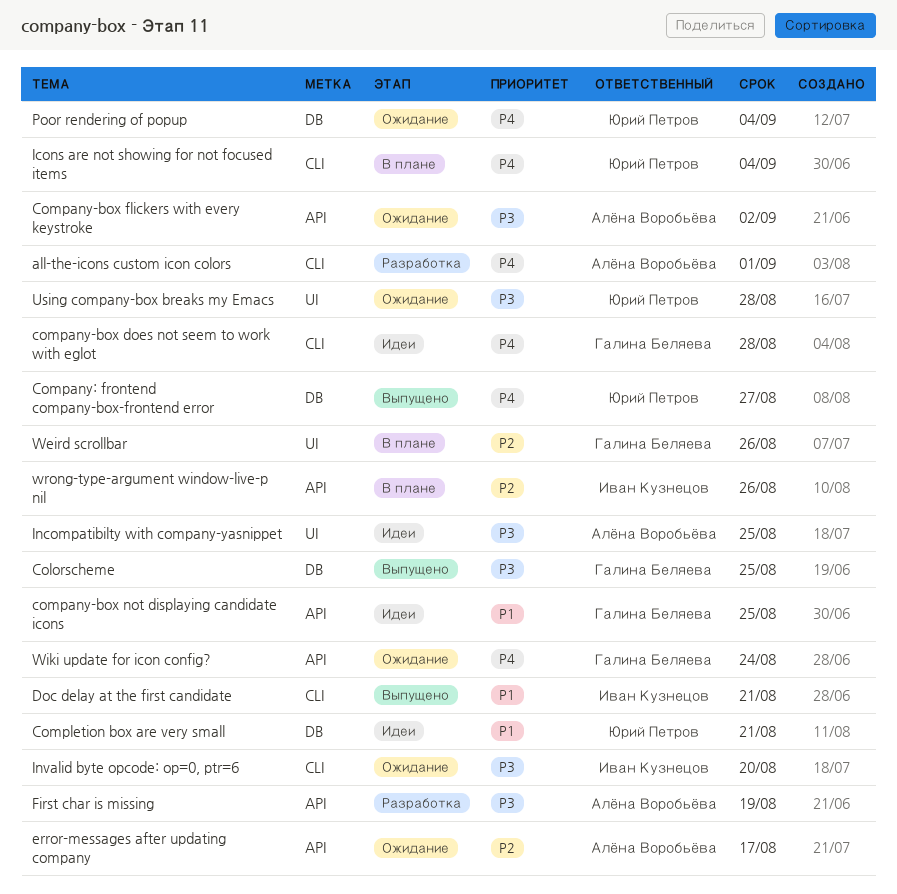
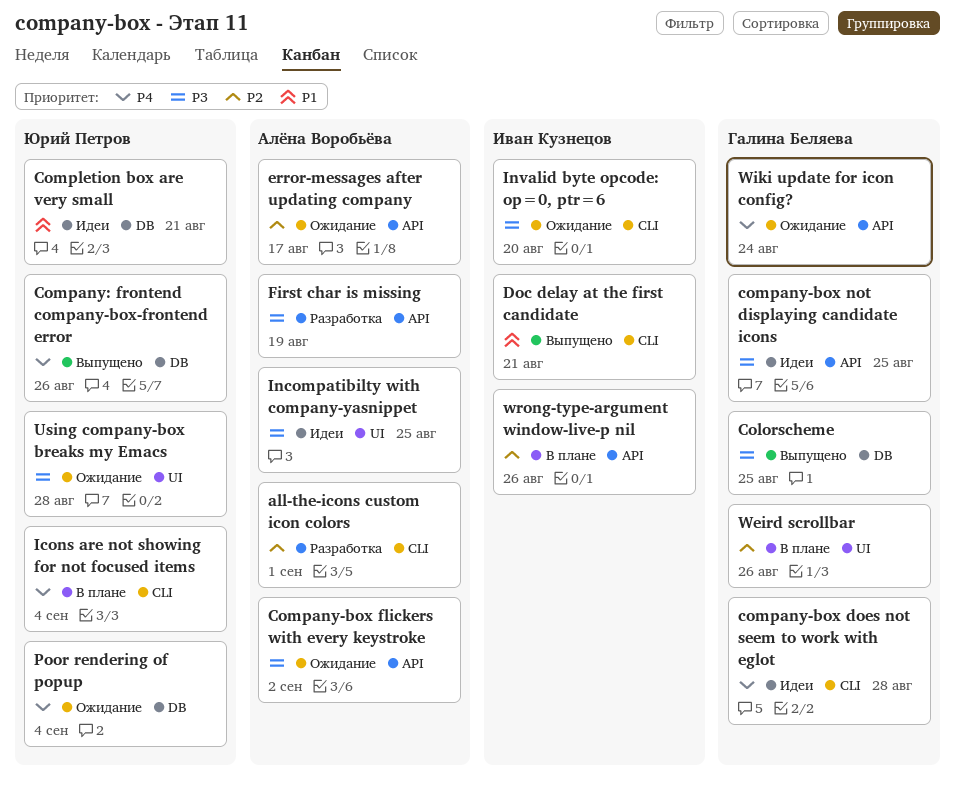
all-the-icons custom icon colors, priority: P4 -> P2
company-box not displaying candidate icons, priority: P1 -> P3
Company: frontend company-box-frontend error, due: Aug 27 -> Aug 26

